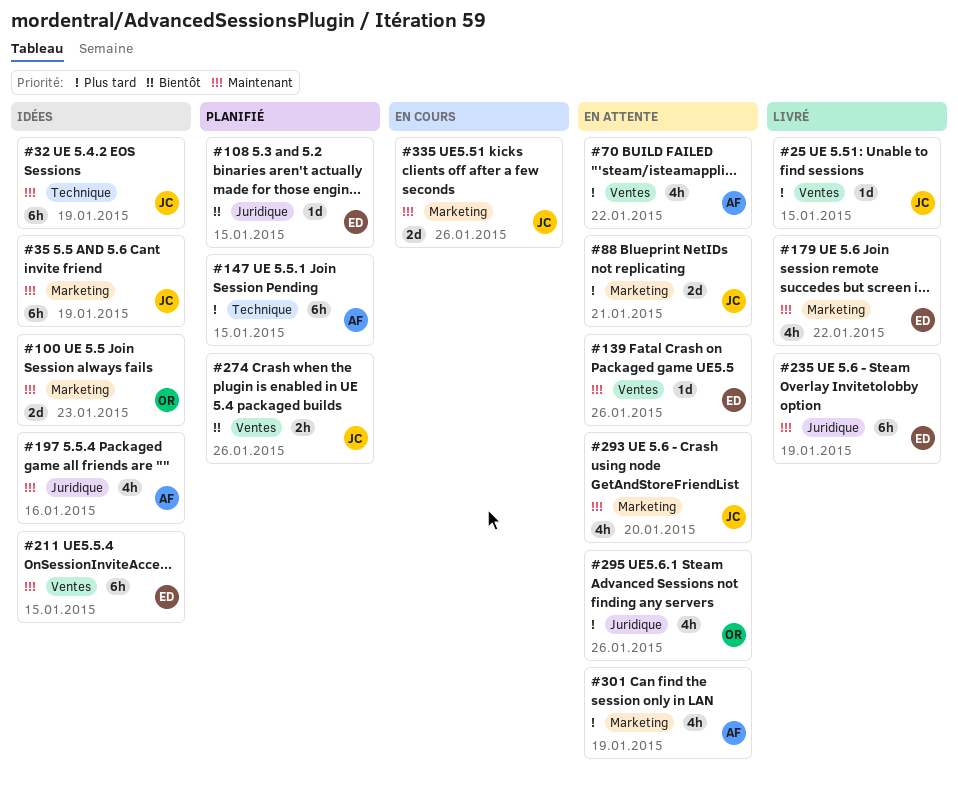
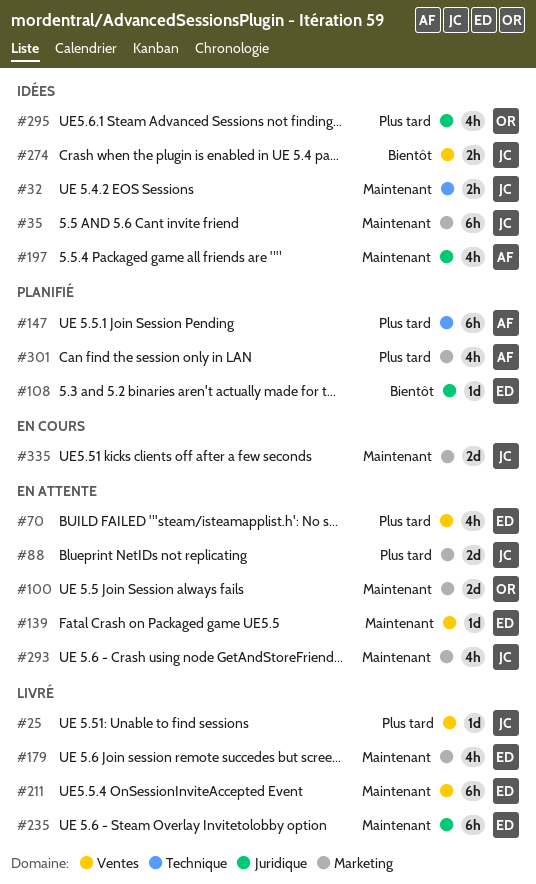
#32, estimate: 6h -> 2h
#70, owner: AF -> ED
#100, status: Idées -> En attente
#211, status: Idées -> Livré
#274, status: Planifié -> Idées
#295, status: En attente -> Idées
#301, status: En attente -> Planifié

